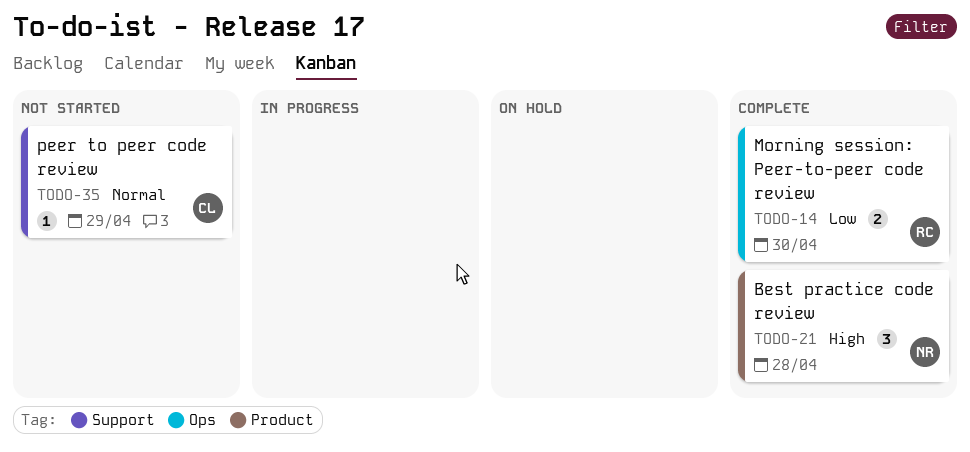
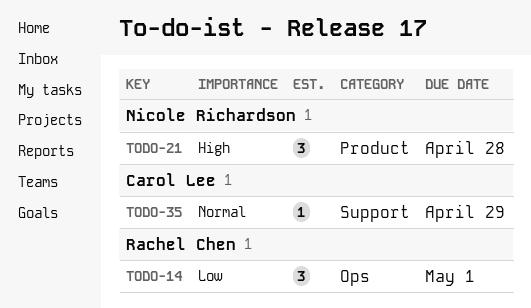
TODO-14, estimate: 2 -> 3
TODO-14, due: Apr 30 -> May 1

